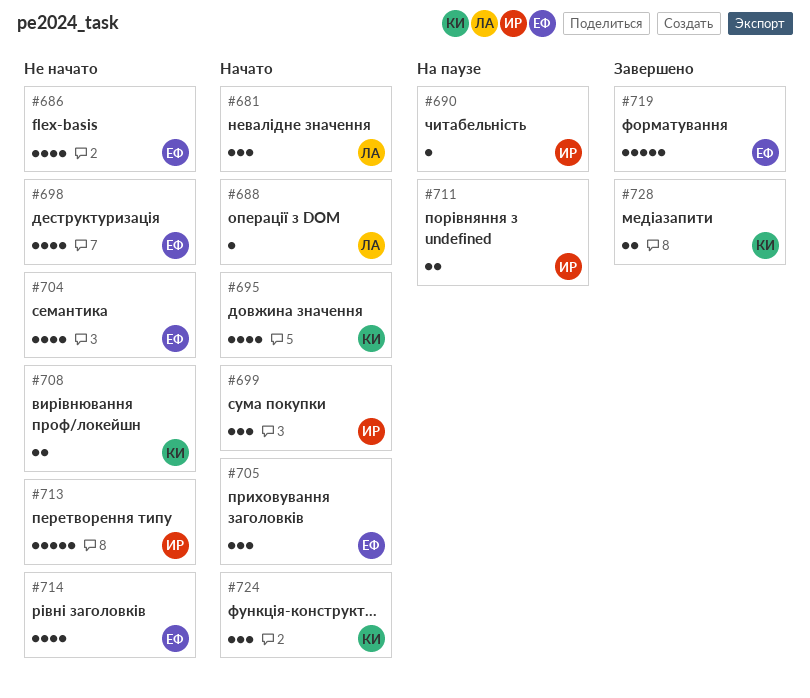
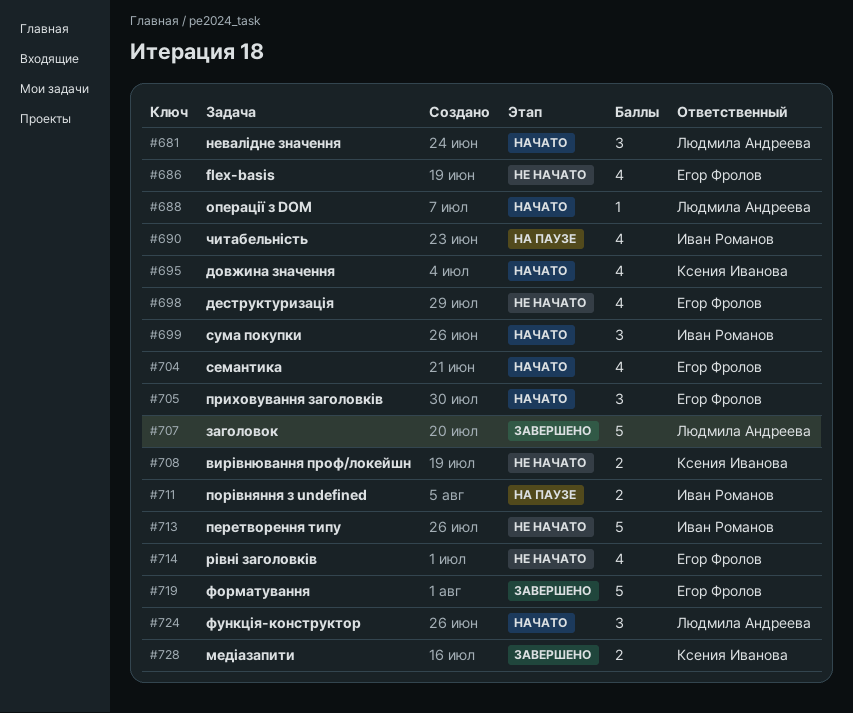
#690, estimate: 1 -> 4
#704, status: Не начато -> Начато
#707: none -> present
#724, owner: Ксения Иванова -> Людмила Андреева

